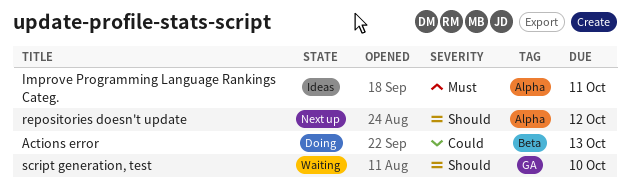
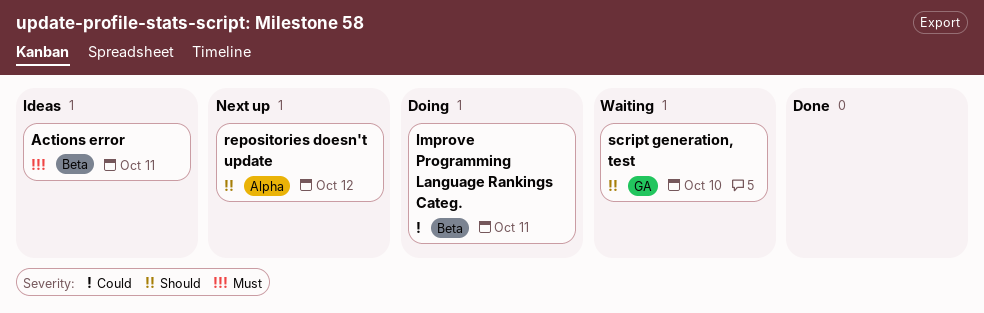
Actions error, status: Doing -> Ideas
Actions error, priority: Could -> Must
Actions error, due: Oct 13 -> Oct 11
Improve Programming Language Rankings Categ., status: Ideas -> Doing
Improve Programming Language Rankings Categ., priority: Must -> Could
Improve Programming Language Rankings Categ., label: Alpha -> Beta

